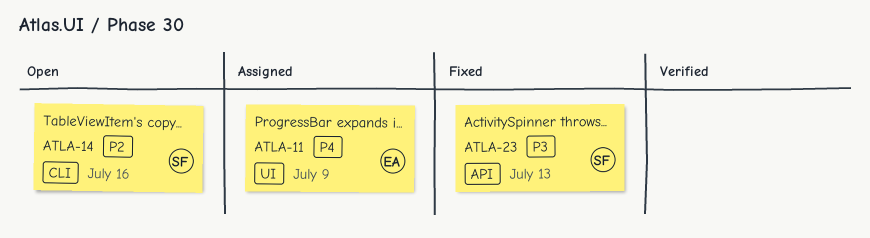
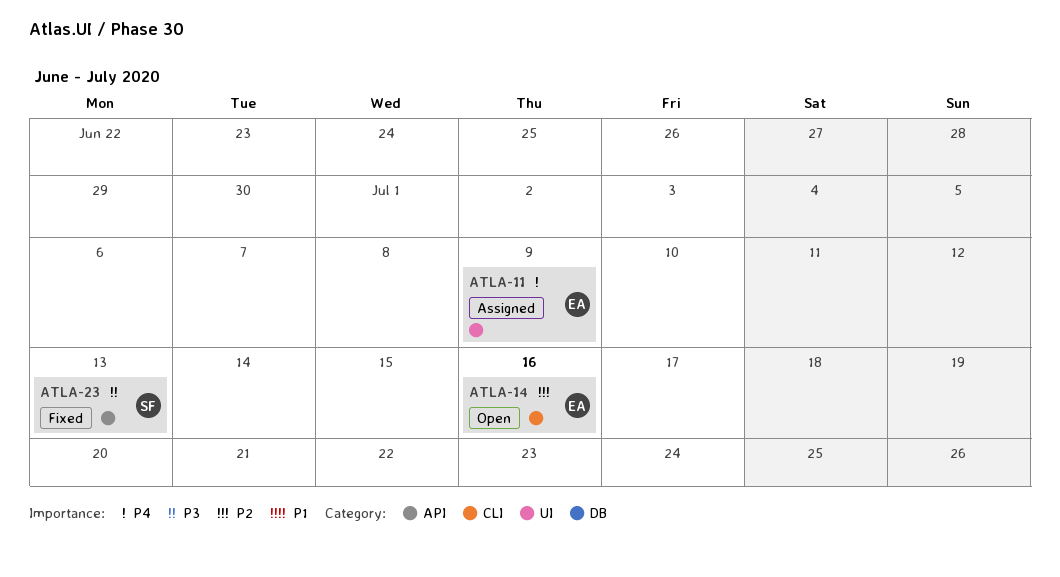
ATLA-14, owner: SF -> EA

